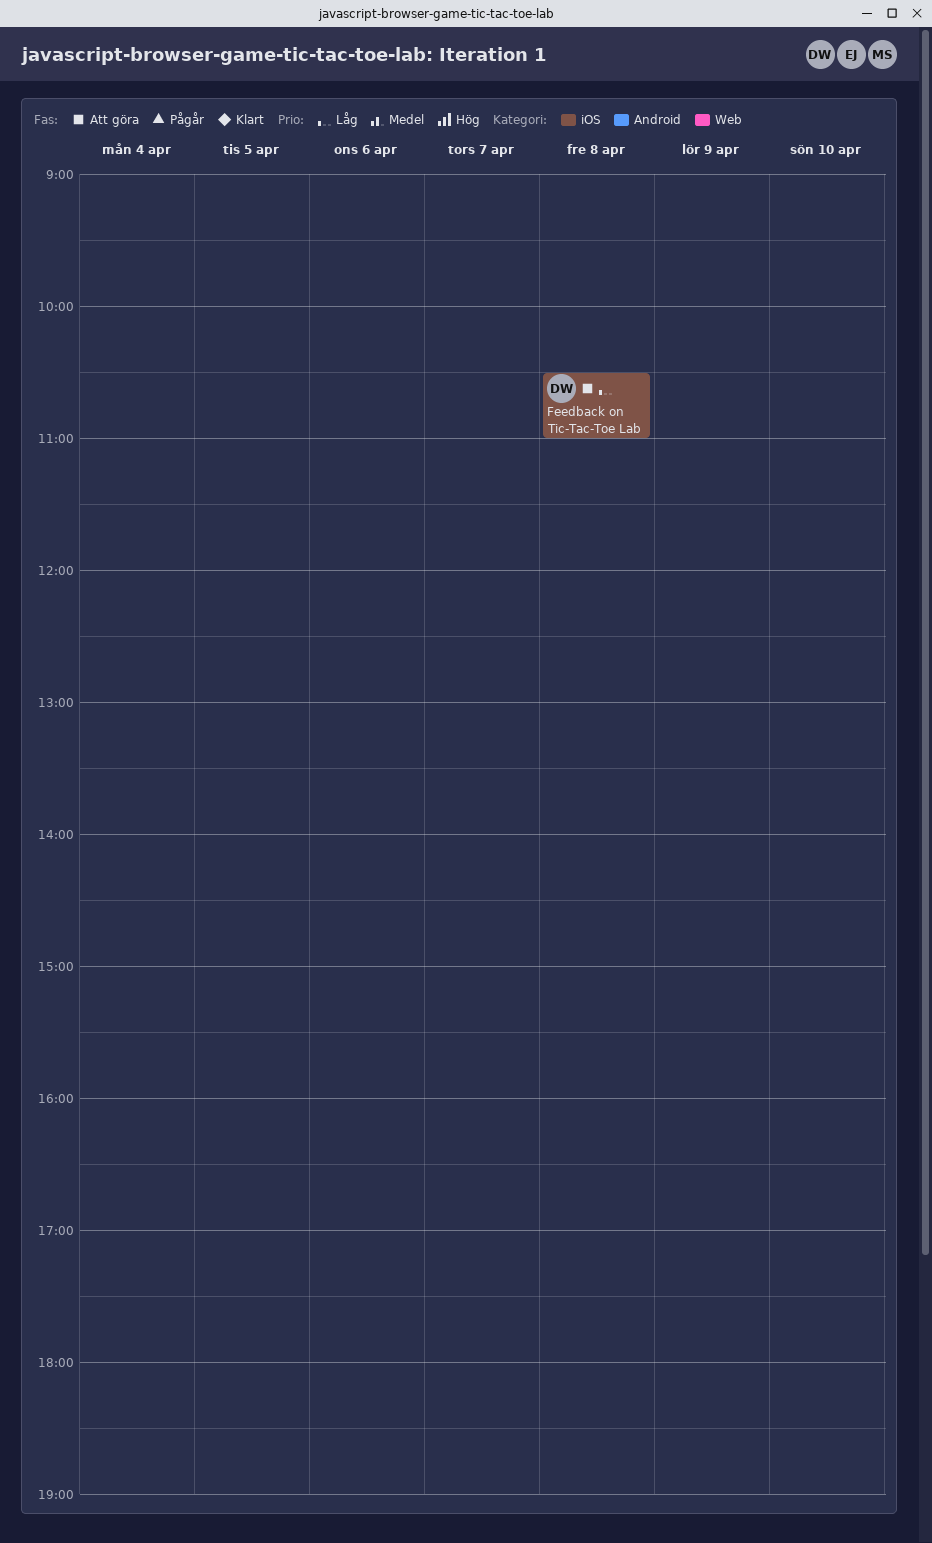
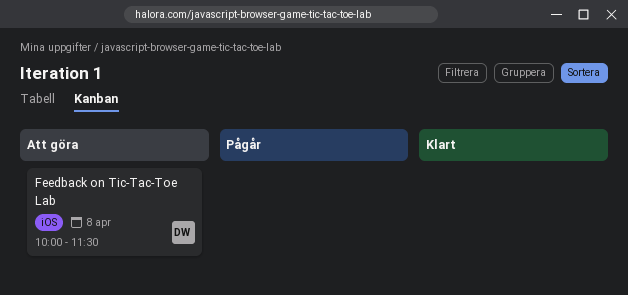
Feedback on Tic-Tac-Toe Lab, begins: 10:30 -> 10:00
Feedback on Tic-Tac-Toe Lab, ends: 11:00 -> 11:30

